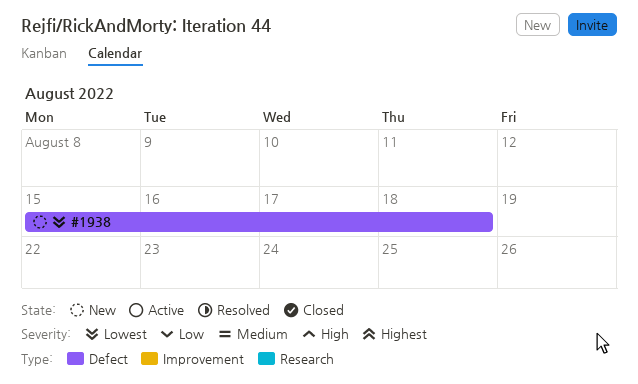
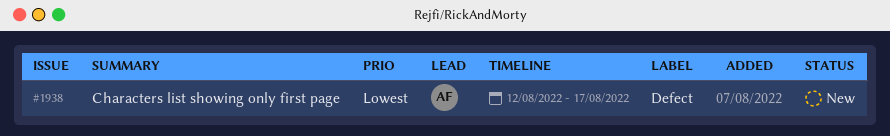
#1938, start: Aug 15 -> Aug 12
#1938, due: Aug 18 -> Aug 17

